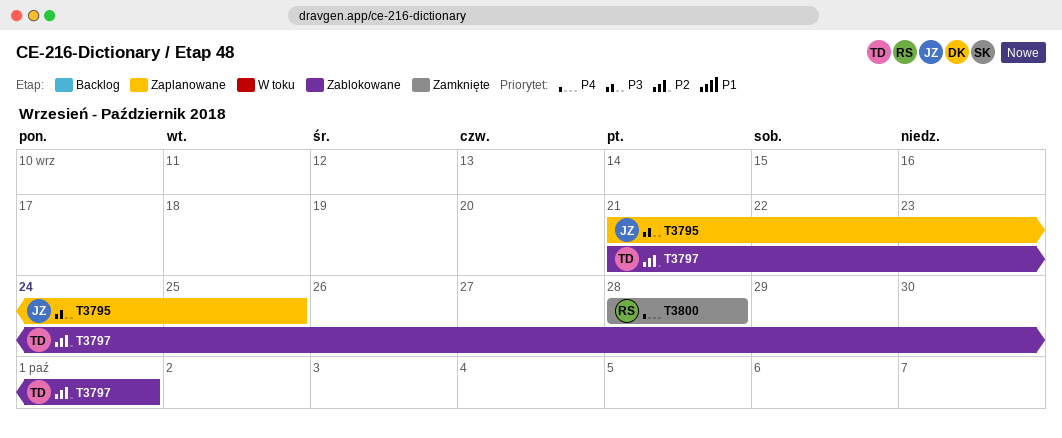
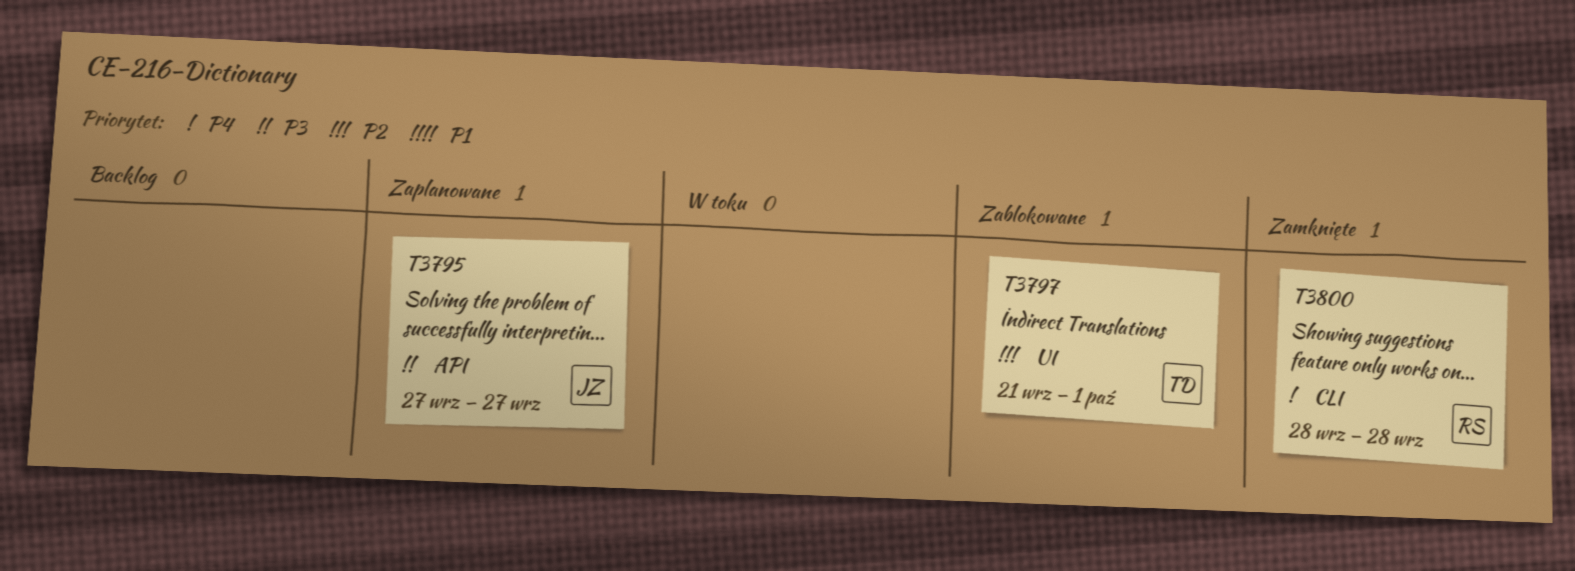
T3795, start: Sep 21 -> Sep 27
T3795, due: Sep 25 -> Sep 27

